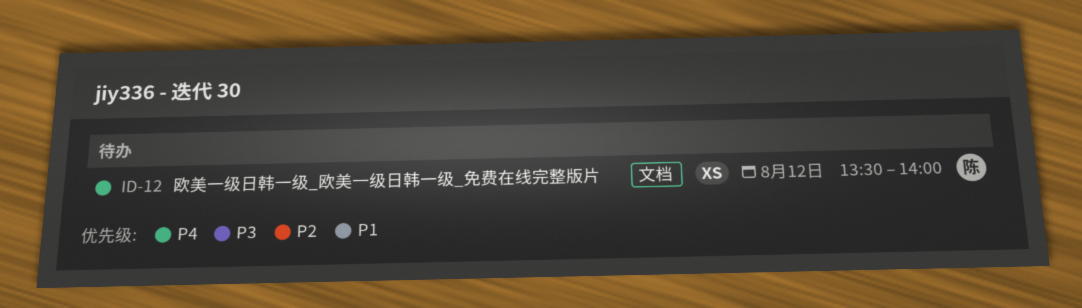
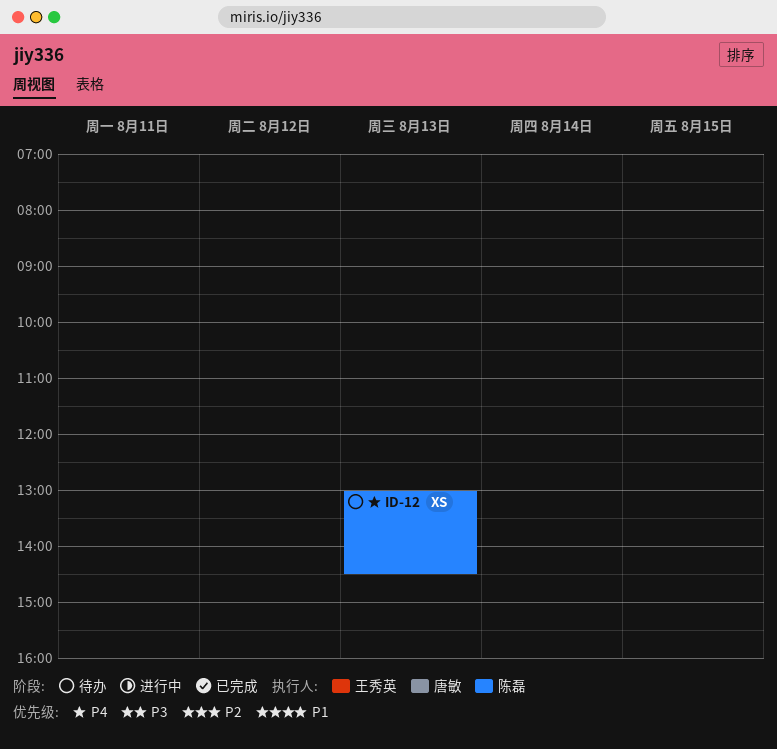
ID-12, day: Aug 12 -> Aug 13
ID-12, begins: 13:30 -> 13:00
ID-12, ends: 14:00 -> 14:30

